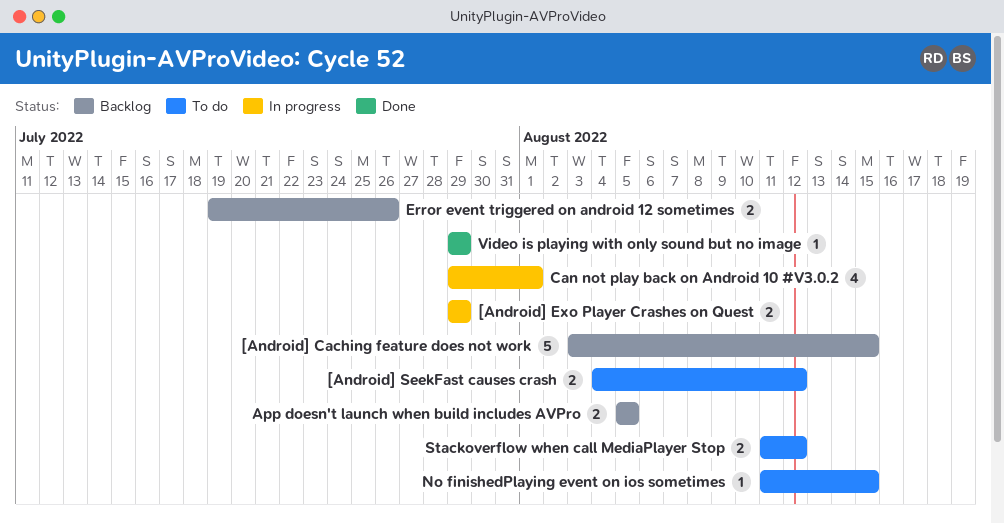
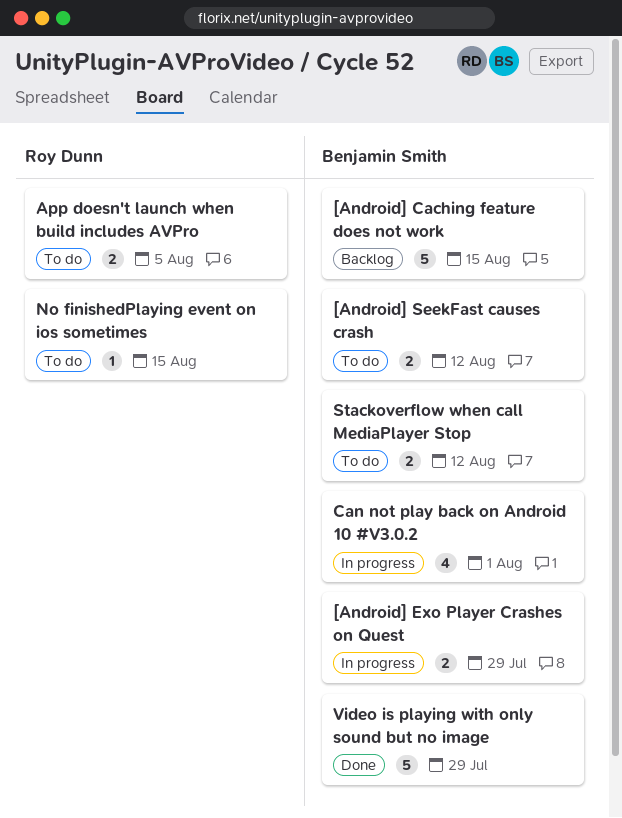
App doesn't launch when build includes AVPro, status: Backlog -> To do
Error event triggered on android 12 sometimes: present -> none
Video is playing with only sound but no image, estimate: 1 -> 5

